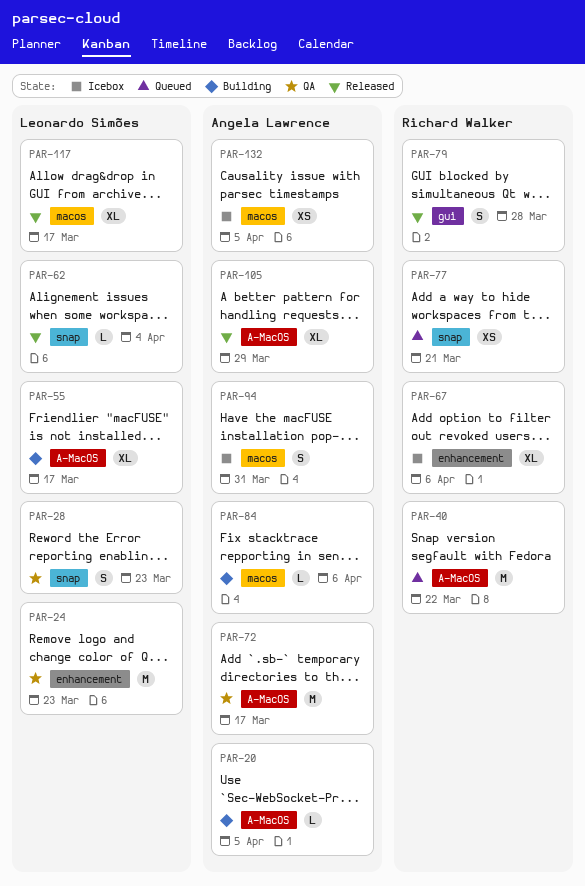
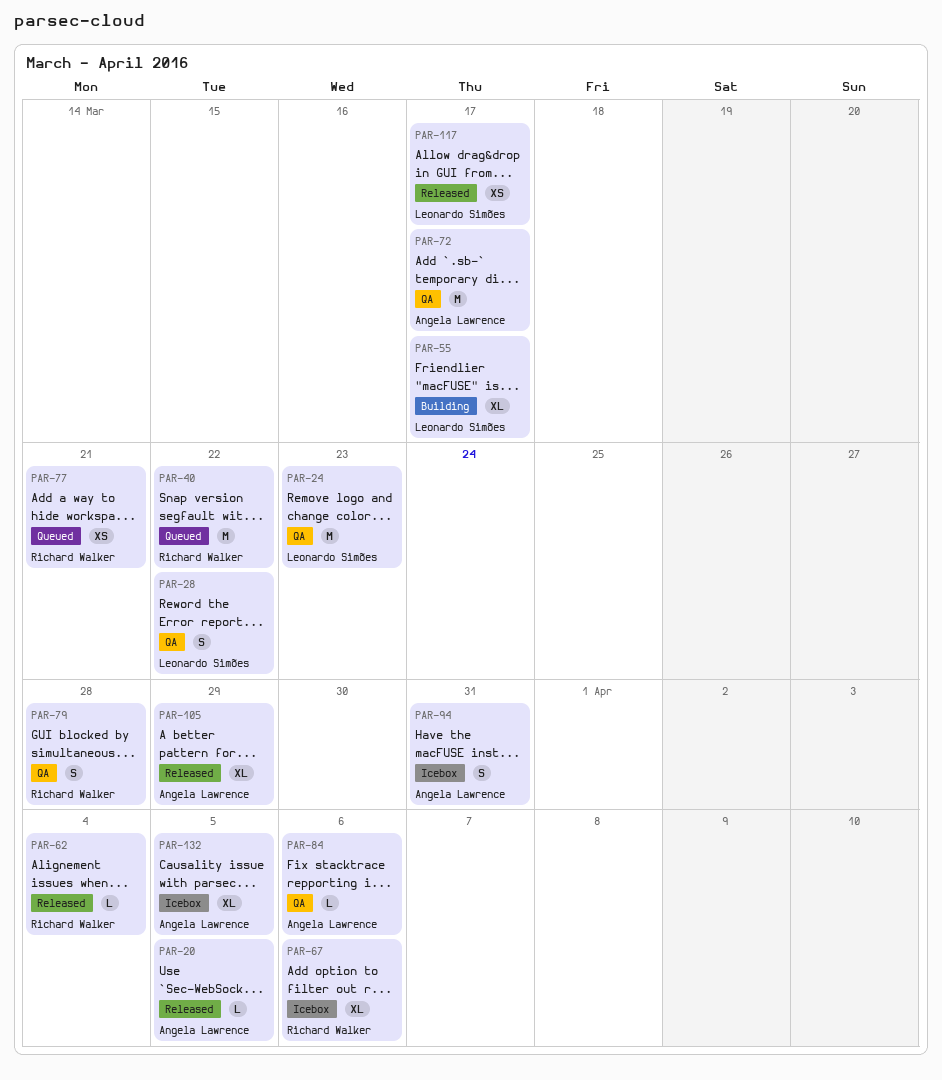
PAR-20, status: Building -> Released
PAR-28, due: Mar 23 -> Mar 22
PAR-62, owner: Leonardo Simões -> Richard Walker
PAR-79, status: Released -> QA
PAR-84, status: Building -> QA
PAR-117, estimate: XL -> XS
PAR-132, estimate: XS -> XL

